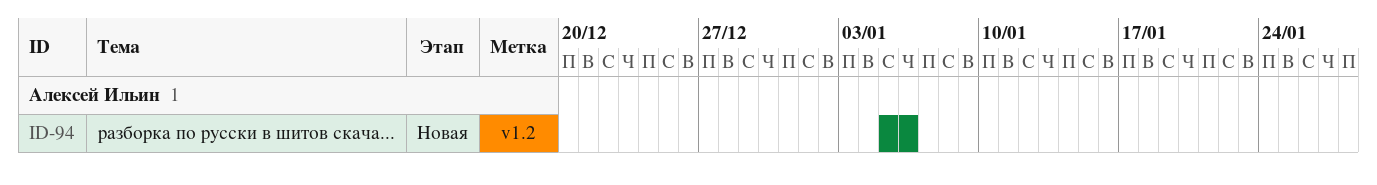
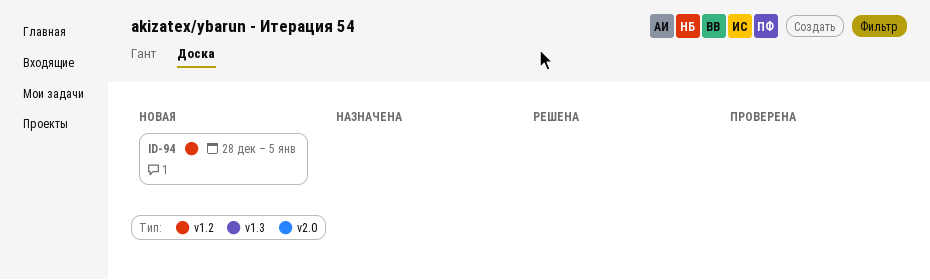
ID-94, start: Jan 5 -> Dec 28
ID-94, due: Jan 6 -> Jan 5

